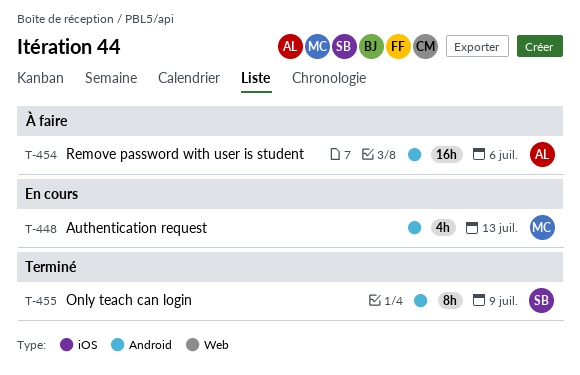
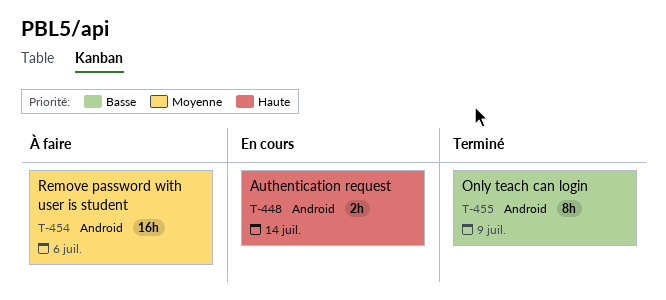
T-448, estimate: 4h -> 2h
T-448, due: Jul 13 -> Jul 14

